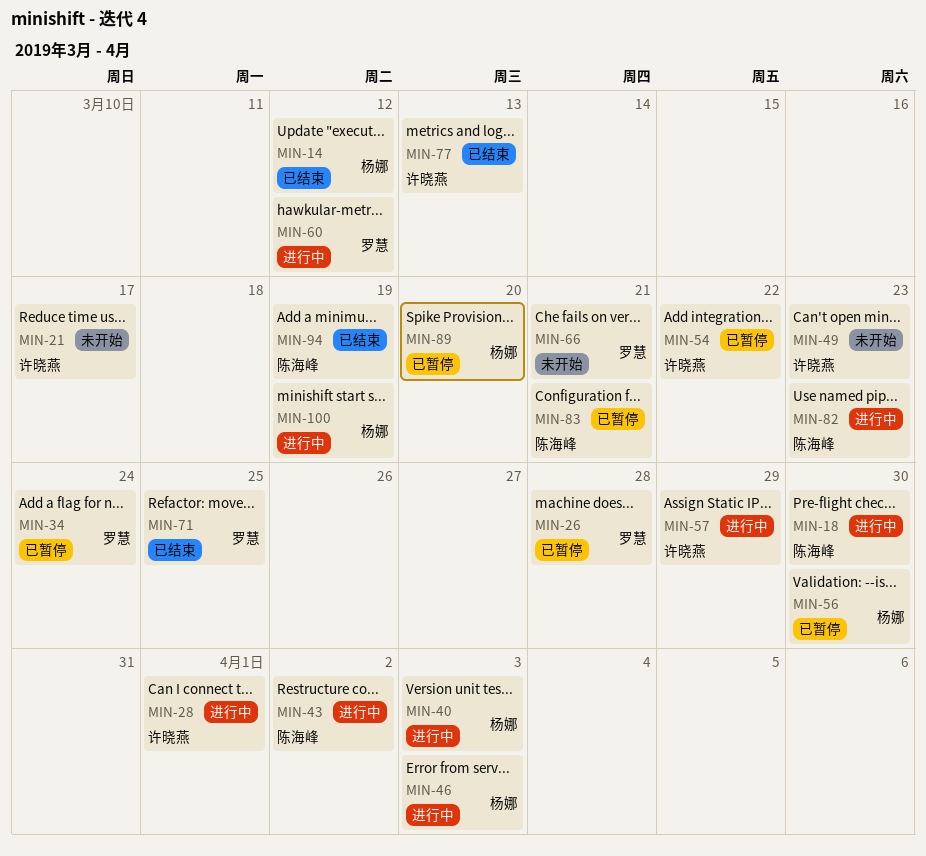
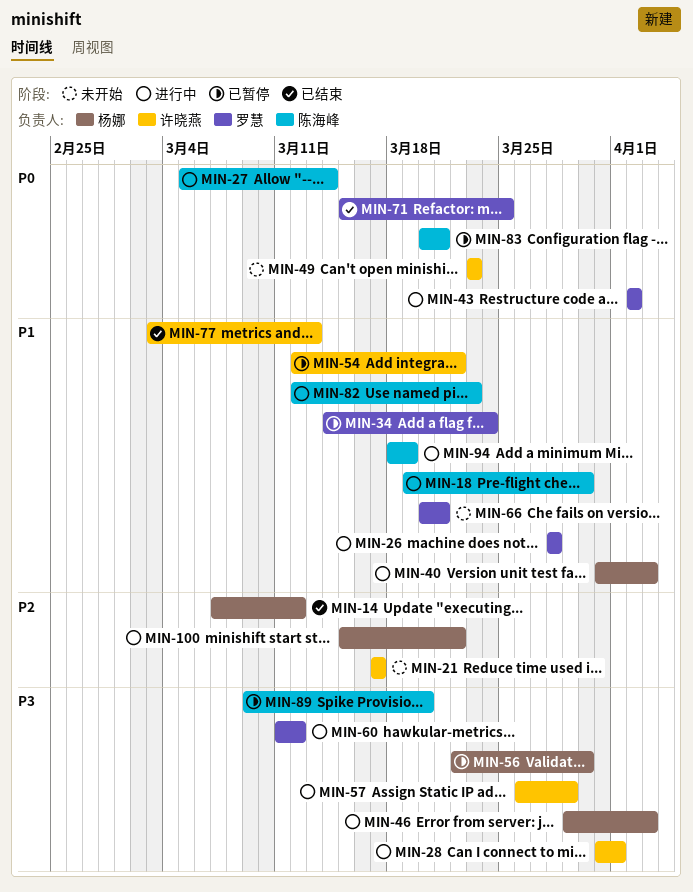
MIN-26, status: 已暂停 -> 进行中
MIN-27: none -> present
MIN-43, owner: 陈海峰 -> 罗慧
MIN-89, owner: 杨娜 -> 陈海峰
MIN-94, status: 已结束 -> 进行中
MIN-100, due: Mar 19 -> Mar 22

